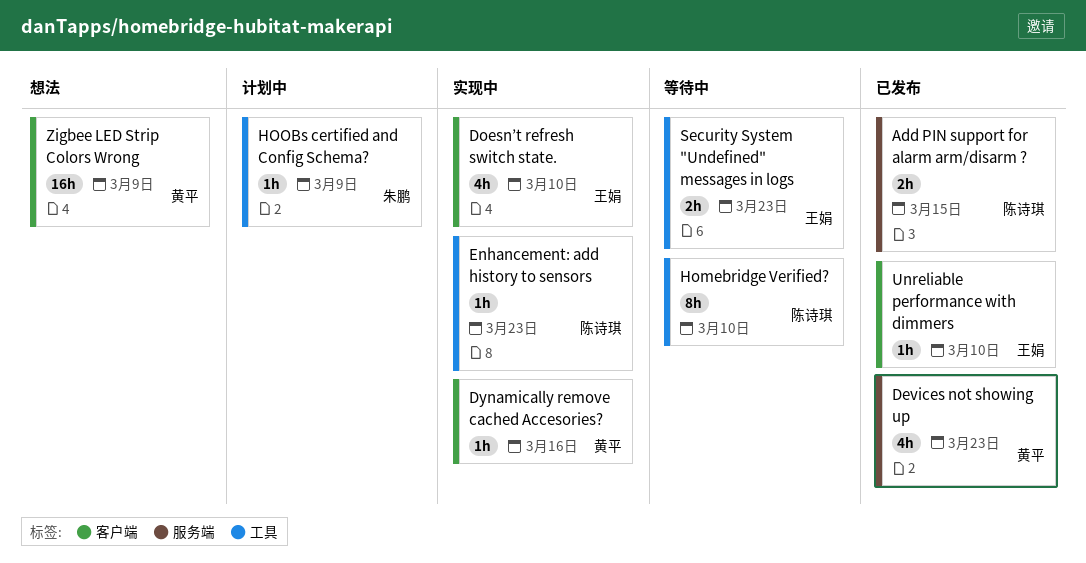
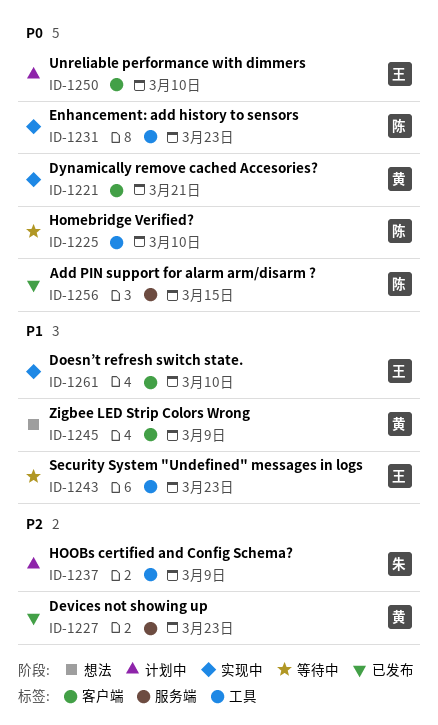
Dynamically remove cached Accesories?, due: Mar 16 -> Mar 21
Unreliable performance with dimmers, status: 已发布 -> 计划中

